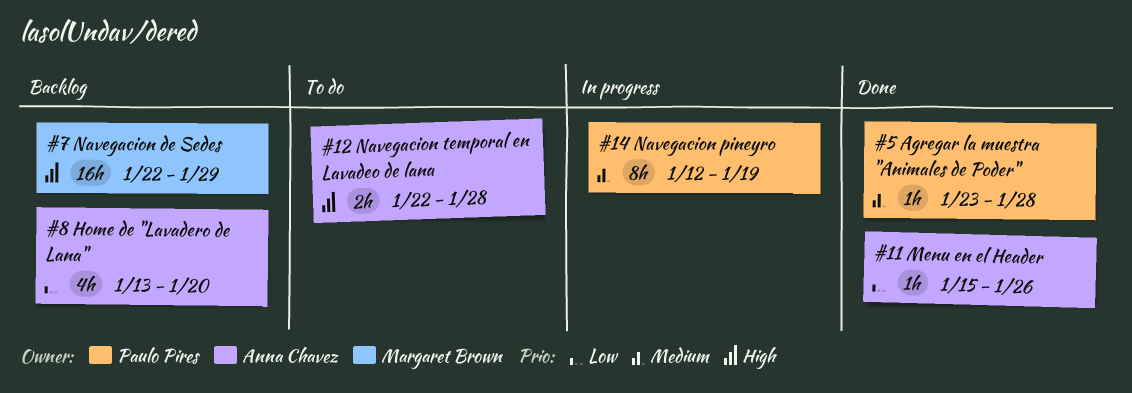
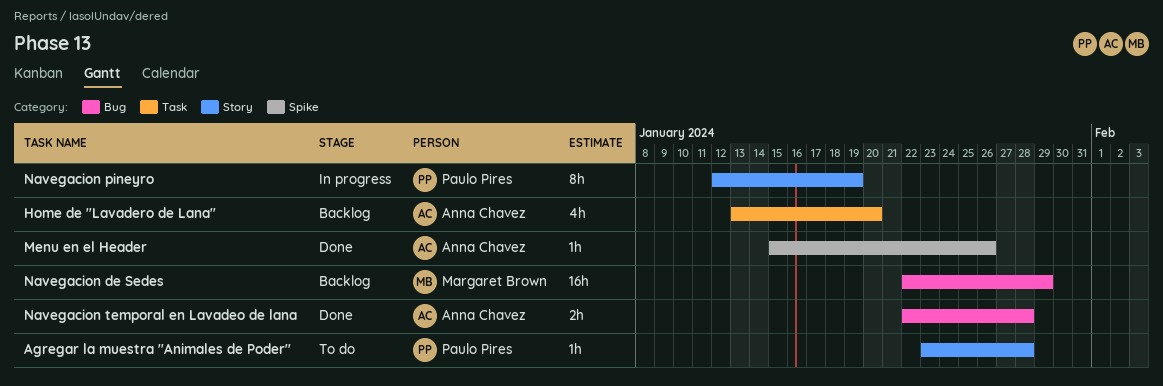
Agregar la muestra "Animales de Poder", status: Done -> To do
Navegacion temporal en Lavadeo de lana, status: To do -> Done

